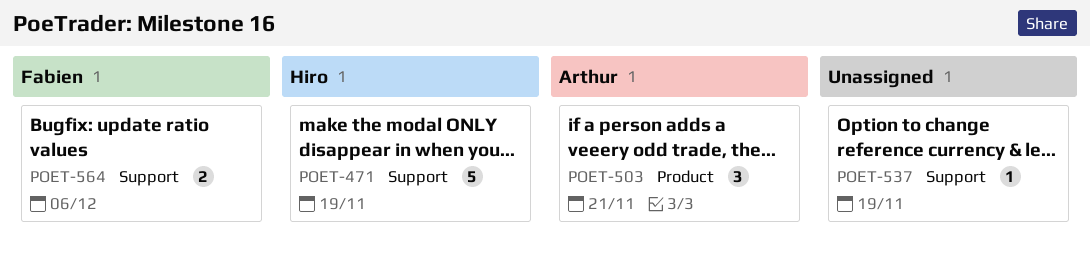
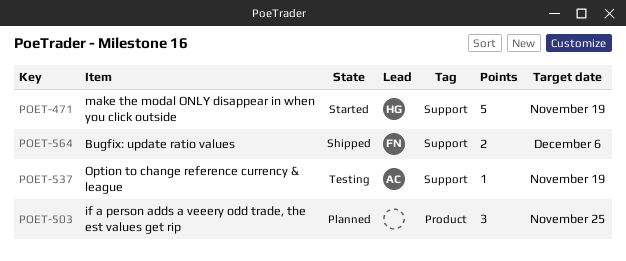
POET-503, owner: Arthur -> none
POET-503, due: Nov 21 -> Nov 25
POET-537, owner: none -> Arthur

